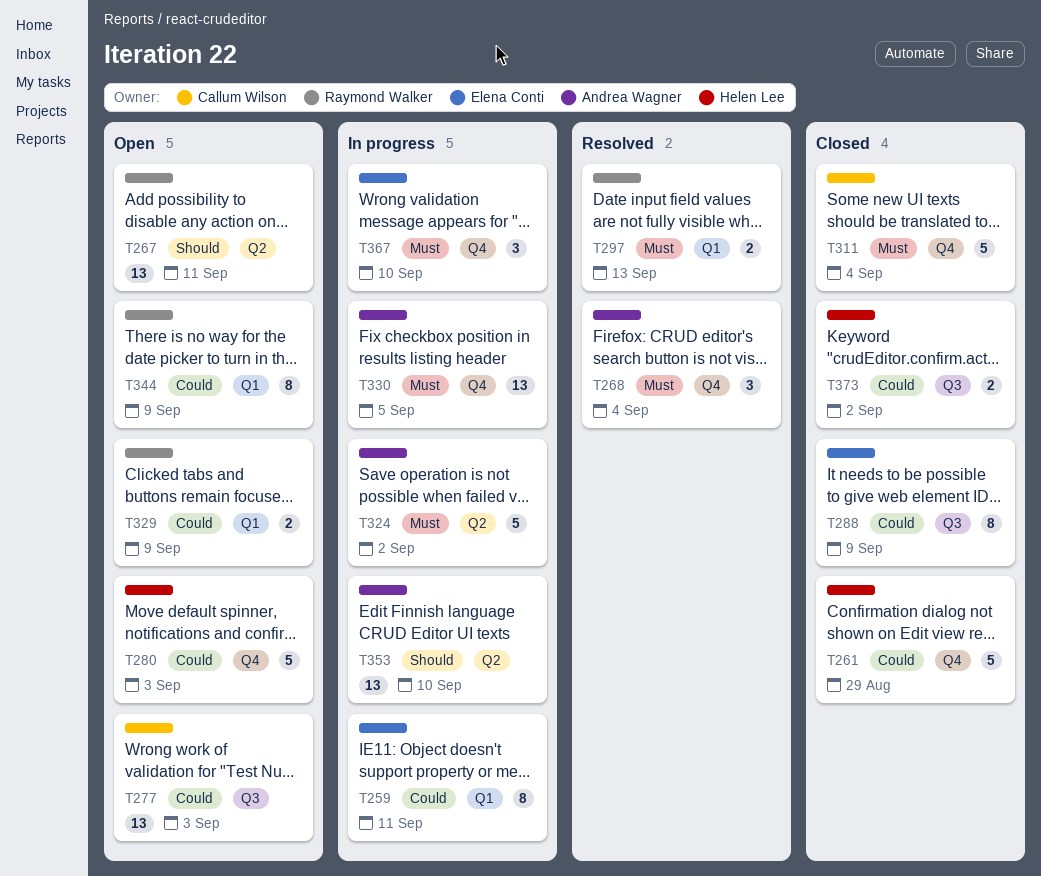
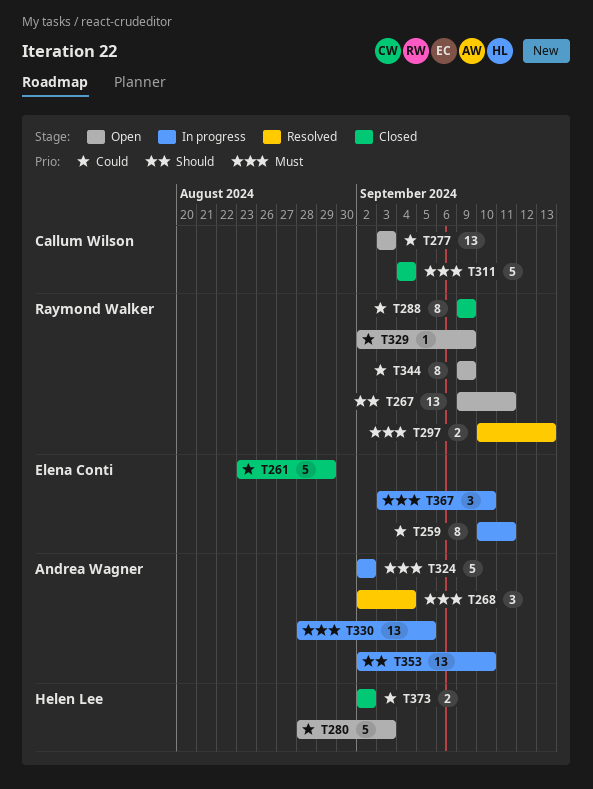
T261, owner: Helen Lee -> Elena Conti
T288, owner: Elena Conti -> Raymond Walker
T329, estimate: 2 -> 1

